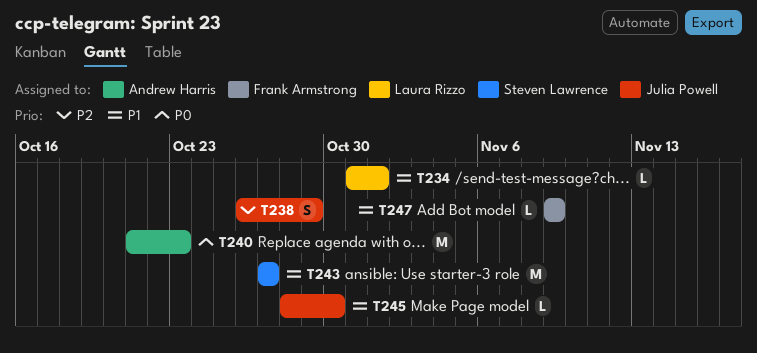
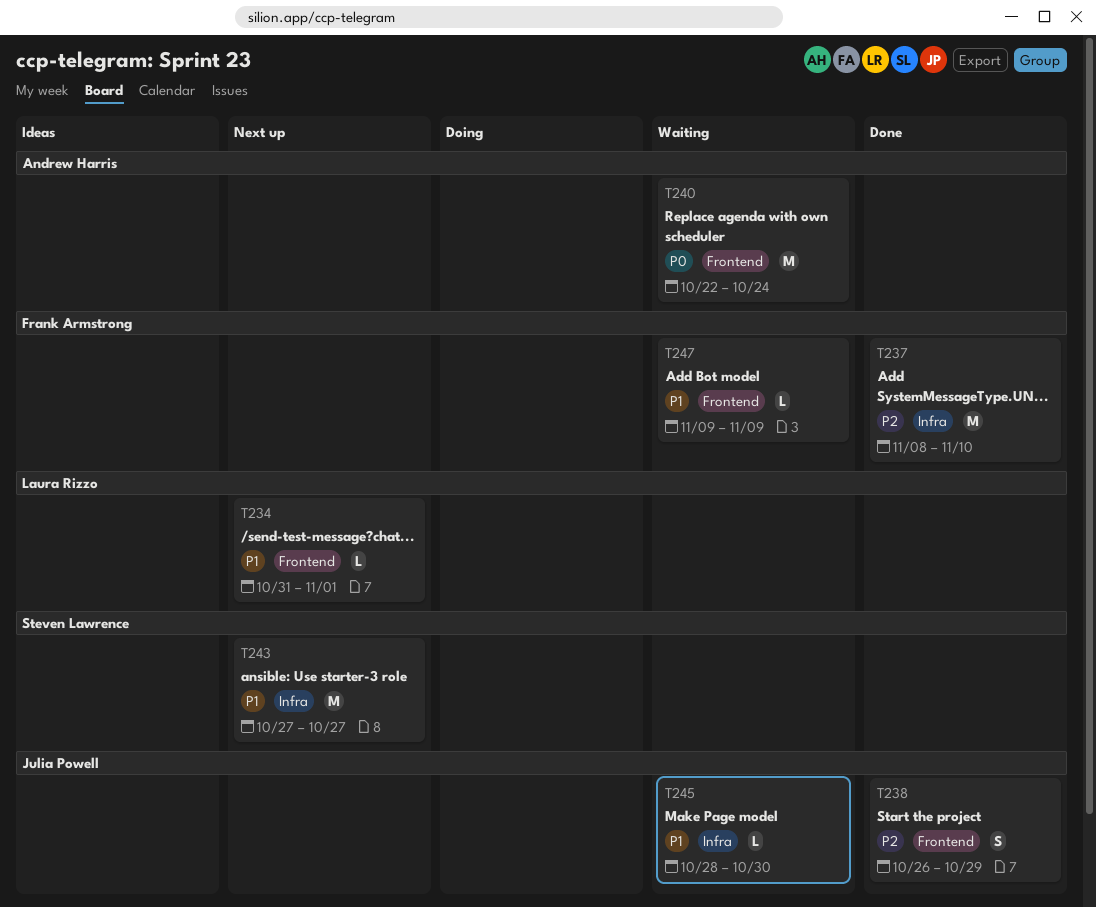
T237: none -> present
T240, start: Oct 21 -> Oct 22
T240, due: Oct 23 -> Oct 24

